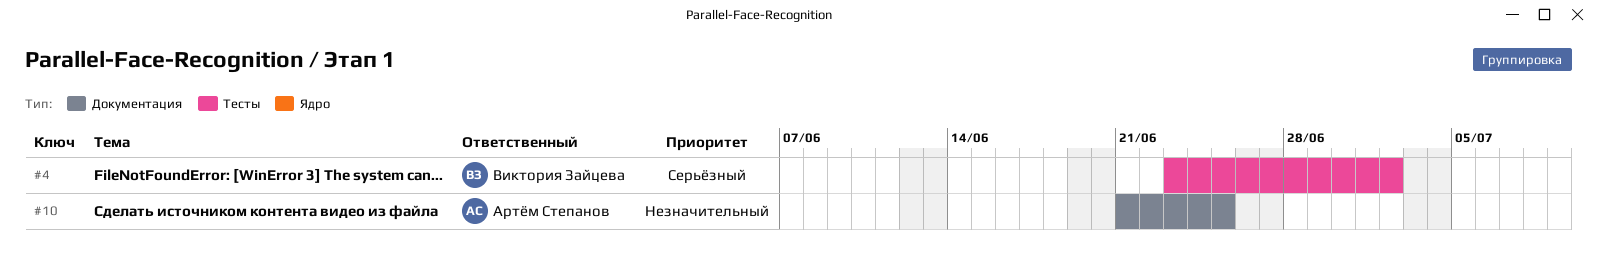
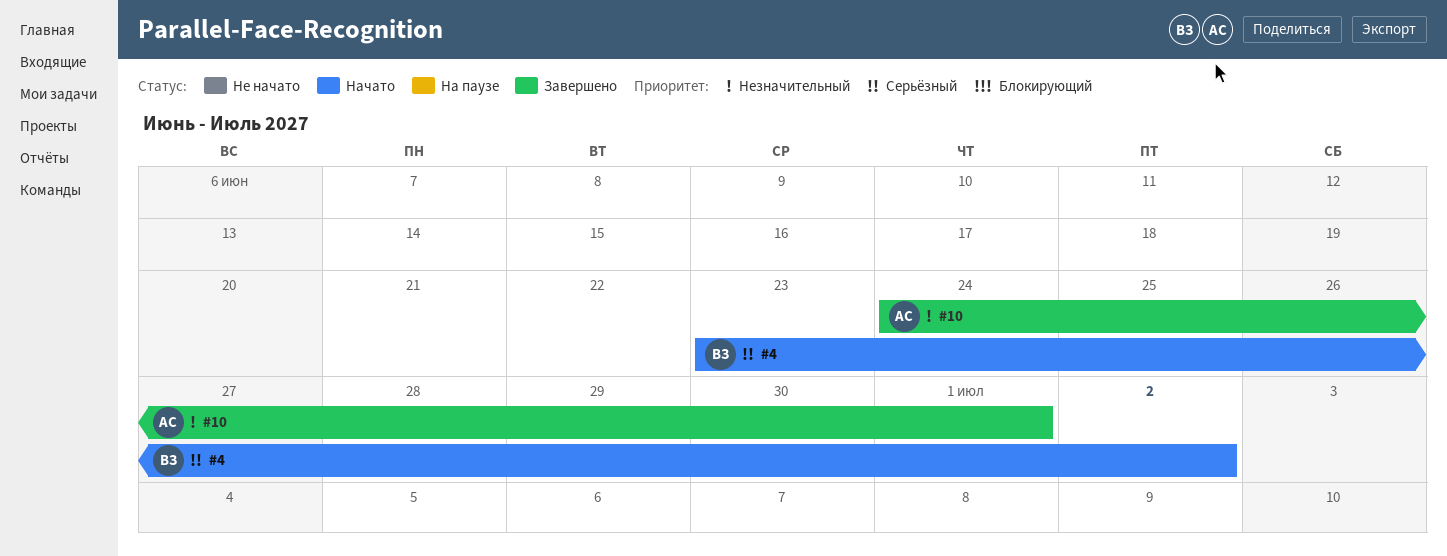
#10, start: Jun 21 -> Jun 24
#10, due: Jun 25 -> Jul 1

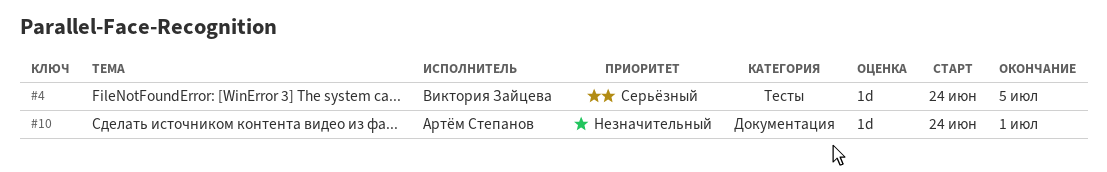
#4, start: Jun 23 -> Jun 24
#4, due: Jul 2 -> Jul 5

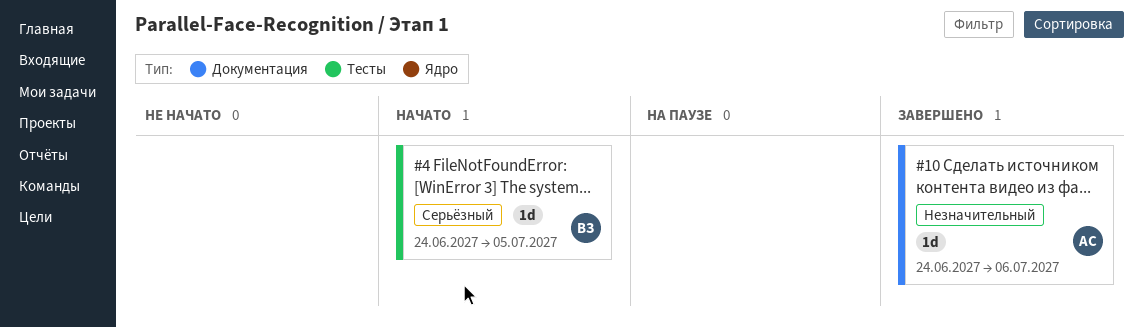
#10, due: Jul 1 -> Jul 6

